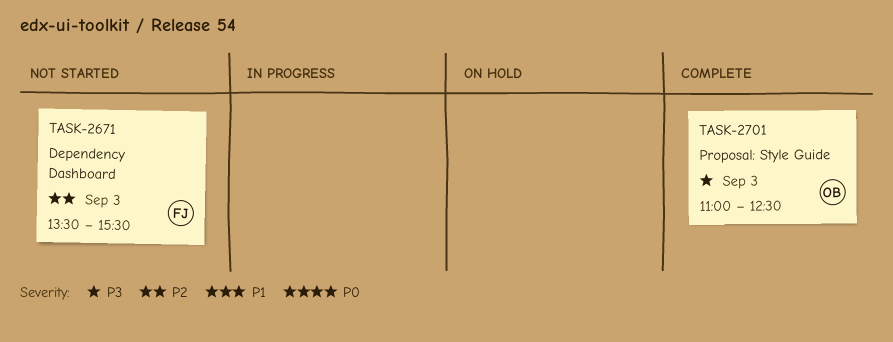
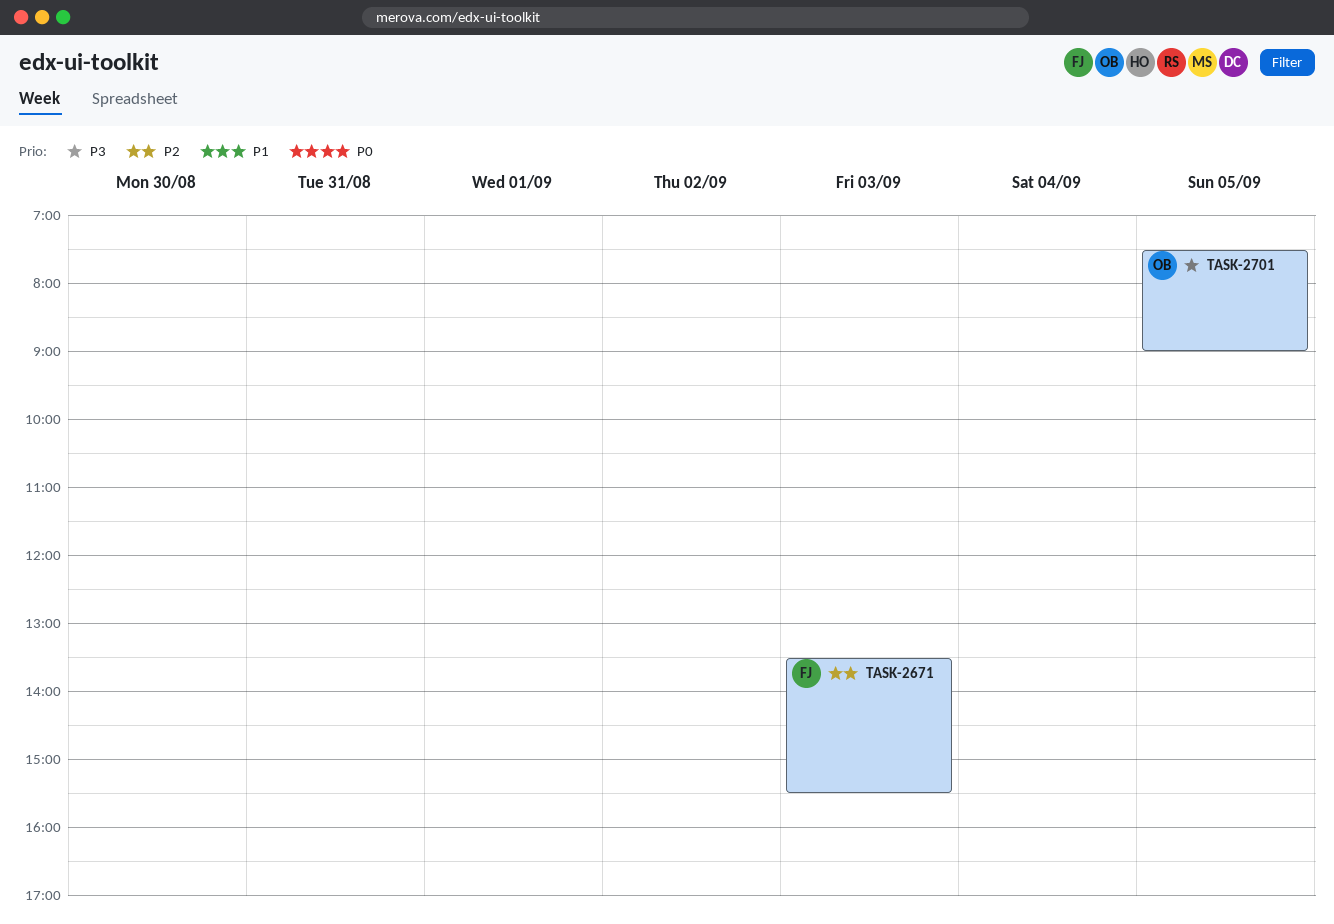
TASK-2701, day: Sep 3 -> Sep 5
TASK-2701, begins: 11:00 -> 07:30
TASK-2701, ends: 12:30 -> 09:00

